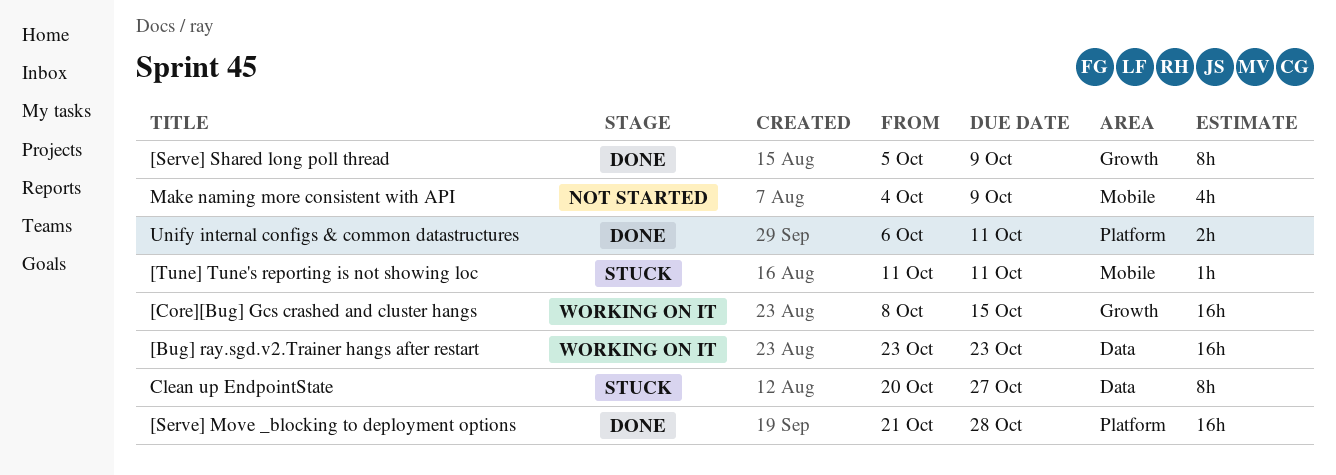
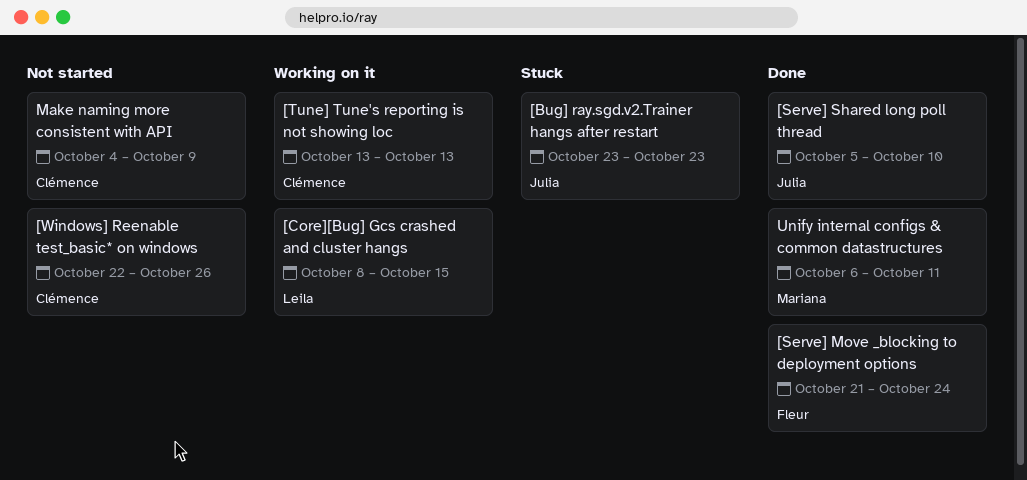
[Bug] ray.sgd.v2.Trainer hangs after restart, status: Working on it -> Stuck
[Serve] Move _blocking to deployment options, due: Oct 28 -> Oct 24
[Serve] Shared long poll thread, due: Oct 9 -> Oct 10
[Tune] Tune's reporting is not showing loc, status: Stuck -> Working on it
[Tune] Tune's reporting is not showing loc, start: Oct 11 -> Oct 13
[Tune] Tune's reporting is not showing loc, due: Oct 11 -> Oct 13
[Windows] Reenable test_basic* on windows: none -> present
Clean up EndpointState: present -> none

